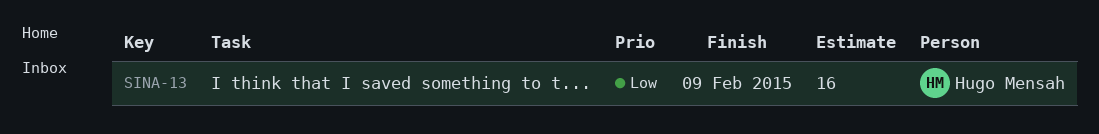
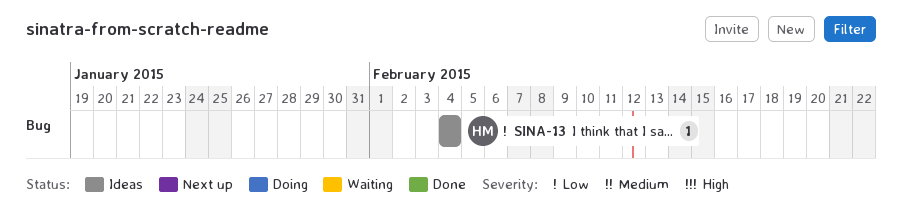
SINA-13, estimate: 16 -> 1
SINA-13, due: Feb 9 -> Feb 4

